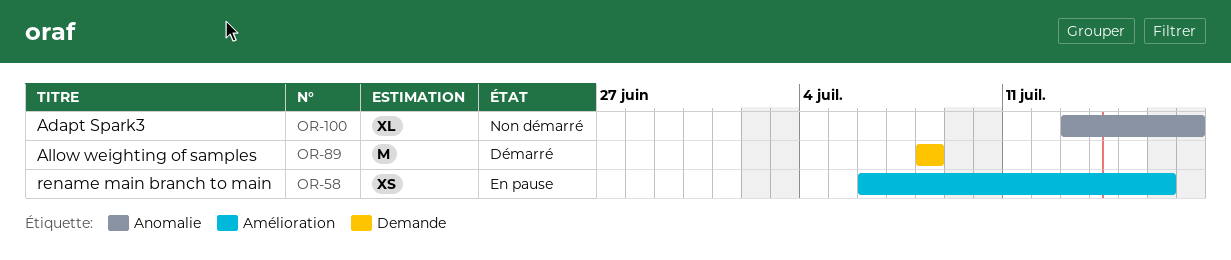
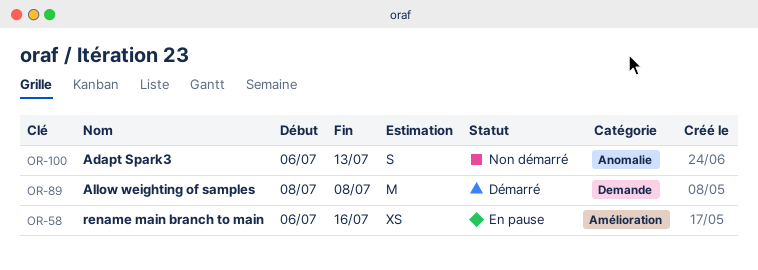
OR-100, estimate: XL -> S
OR-100, start: Jul 13 -> Jul 6
OR-100, due: Jul 17 -> Jul 13

